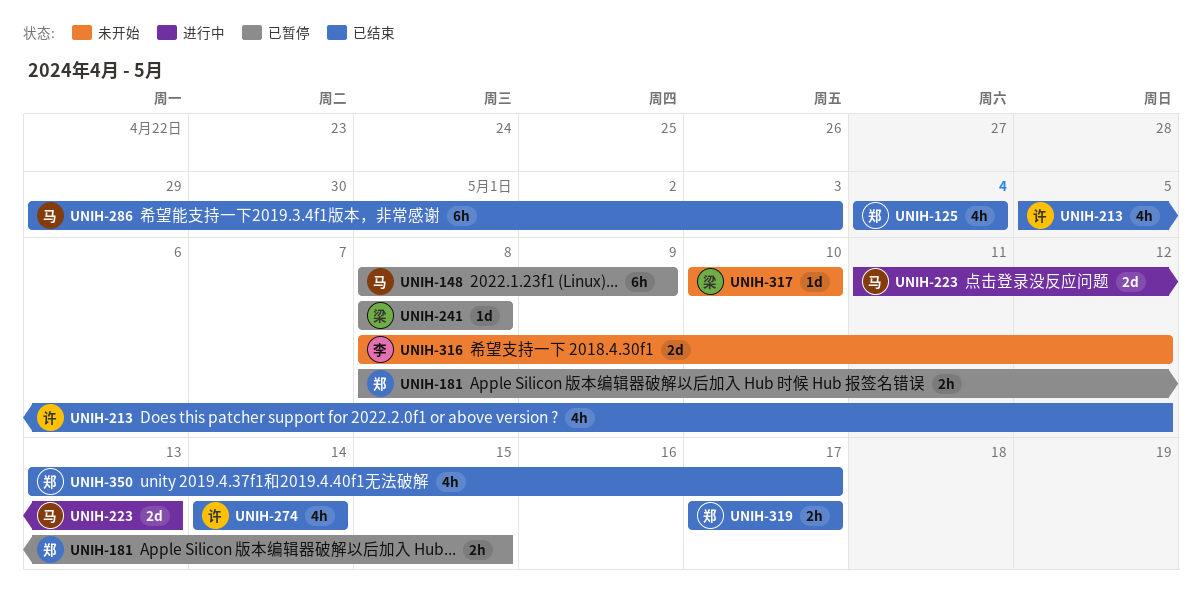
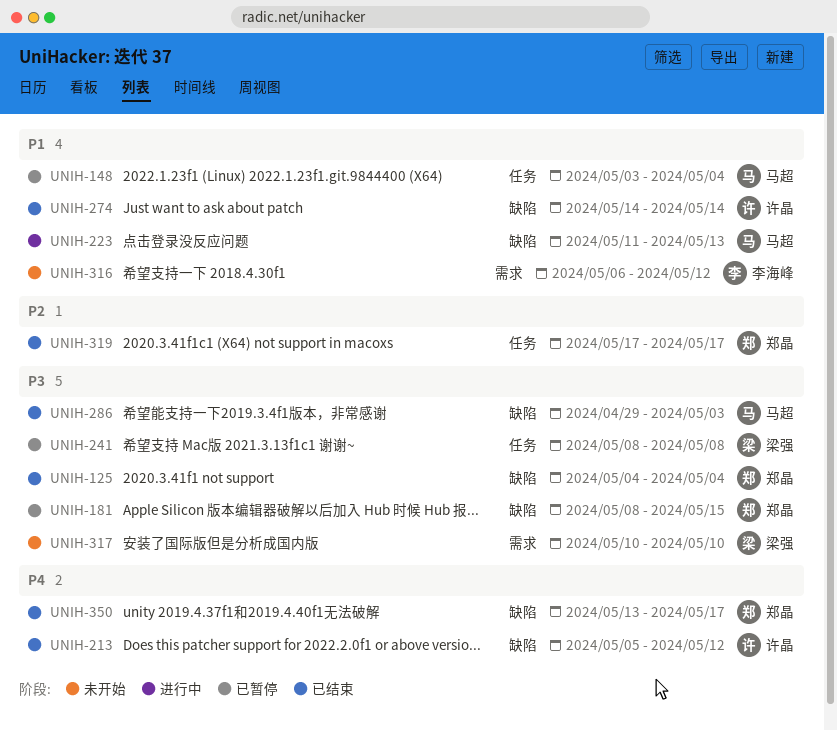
UNIH-148, start: May 8 -> May 3
UNIH-148, due: May 9 -> May 4
UNIH-316, start: May 8 -> May 6

